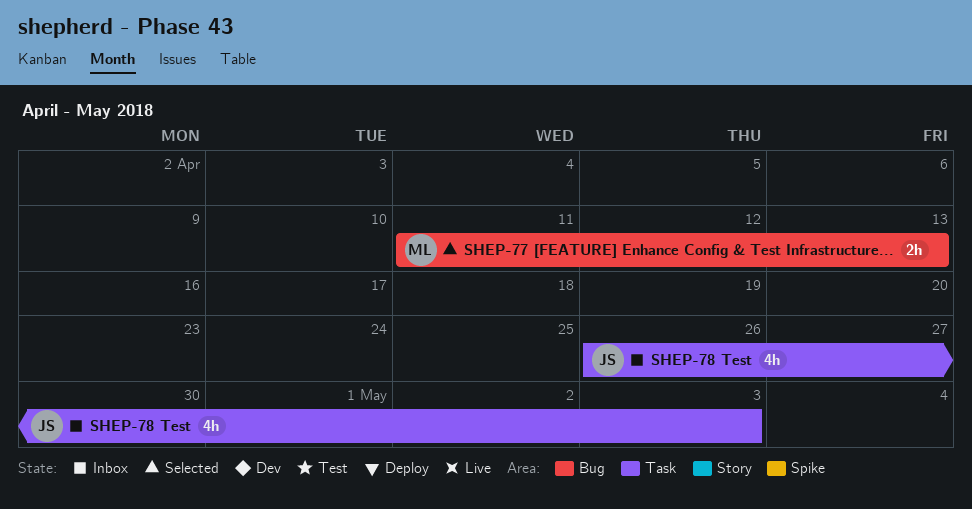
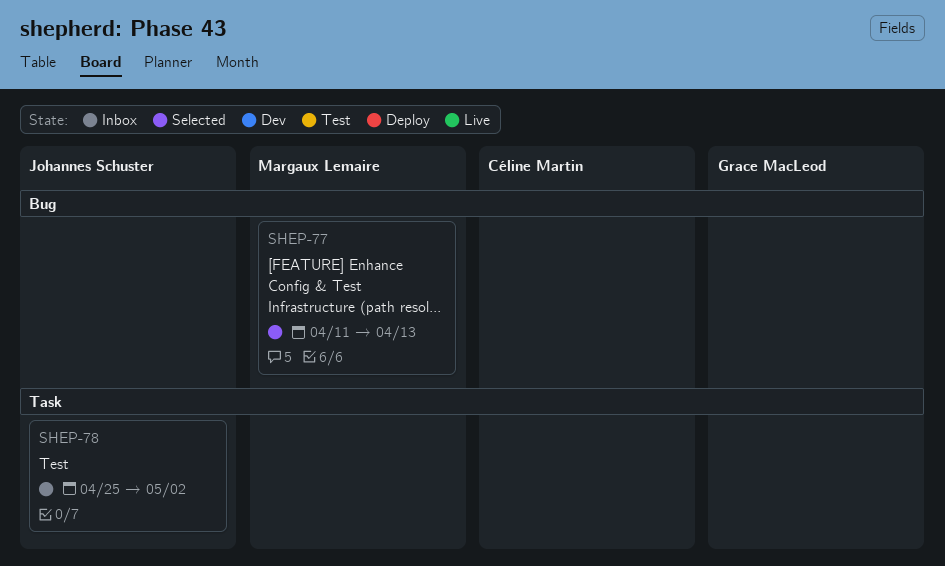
SHEP-78, start: Apr 26 -> Apr 25
SHEP-78, due: May 3 -> May 2

